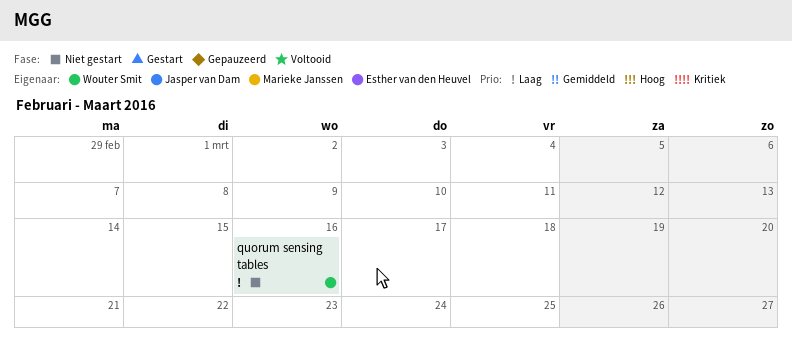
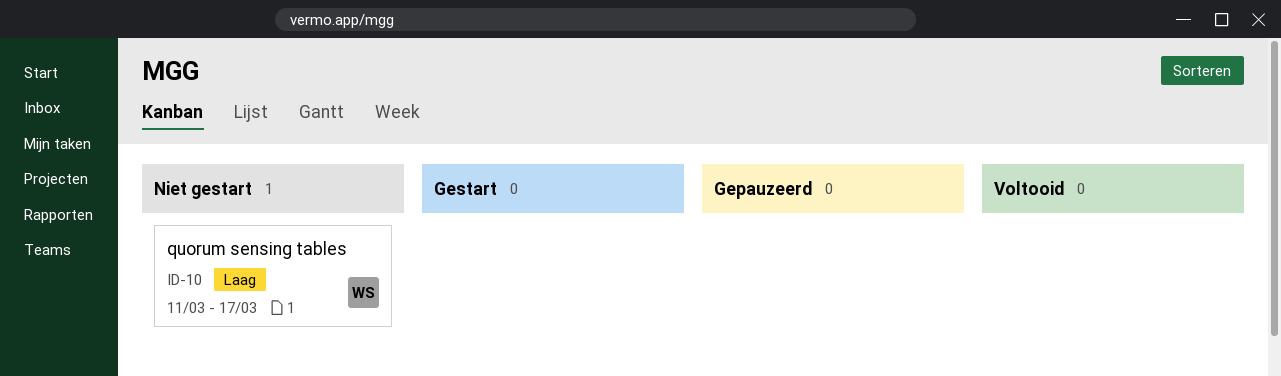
quorum sensing tables, due: Mar 16 -> Mar 17

